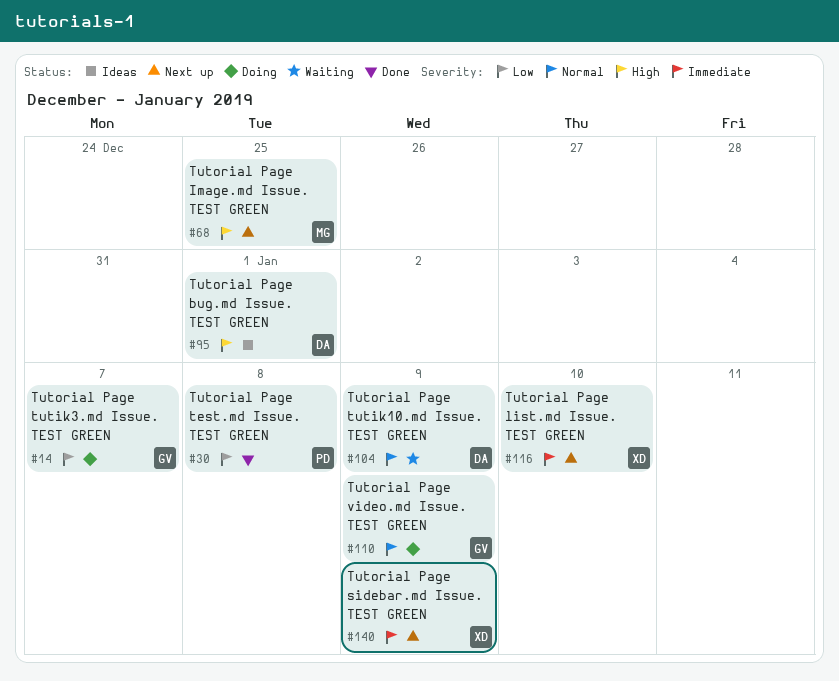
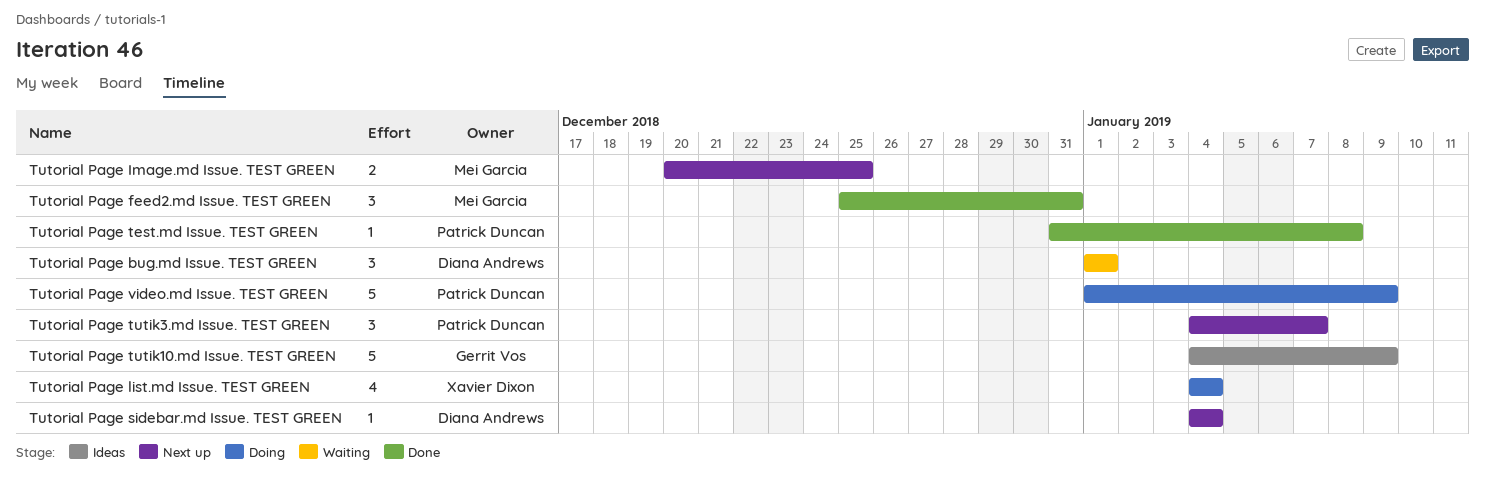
Tutorial Page bug.md Issue. TEST GREEN, status: Ideas -> Waiting
Tutorial Page feed2.md Issue. TEST GREEN: none -> present
Tutorial Page list.md Issue. TEST GREEN, status: Next up -> Doing
Tutorial Page list.md Issue. TEST GREEN, due: Jan 10 -> Jan 4
Tutorial Page sidebar.md Issue. TEST GREEN, owner: Xavier Dixon -> Diana Andrews
Tutorial Page sidebar.md Issue. TEST GREEN, due: Jan 9 -> Jan 4
Tutorial Page tutik10.md Issue. TEST GREEN, status: Waiting -> Ideas
Tutorial Page tutik10.md Issue. TEST GREEN, owner: Diana Andrews -> Gerrit Vos
Tutorial Page tutik3.md Issue. TEST GREEN, status: Doing -> Next up
Tutorial Page tutik3.md Issue. TEST GREEN, owner: Gerrit Vos -> Patrick Duncan
Tutorial Page video.md Issue. TEST GREEN, owner: Gerrit Vos -> Patrick Duncan

